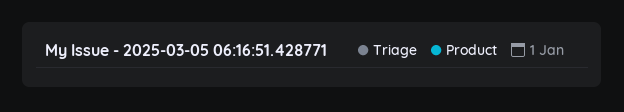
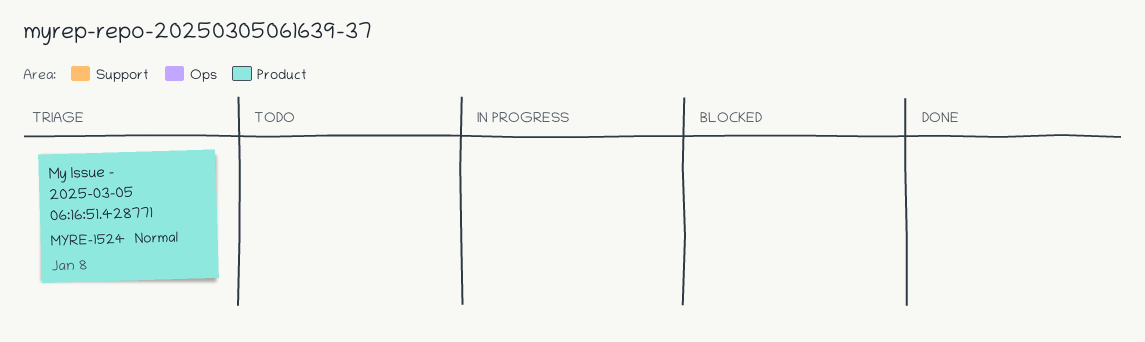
My Issue - 2025-03-05 06:16:51.428771, due: Jan 1 -> Jan 8

